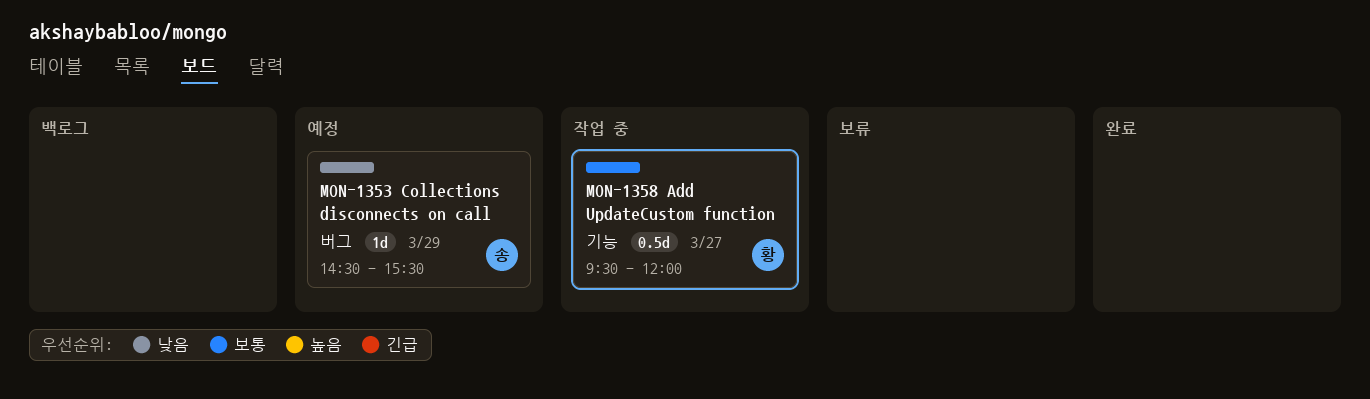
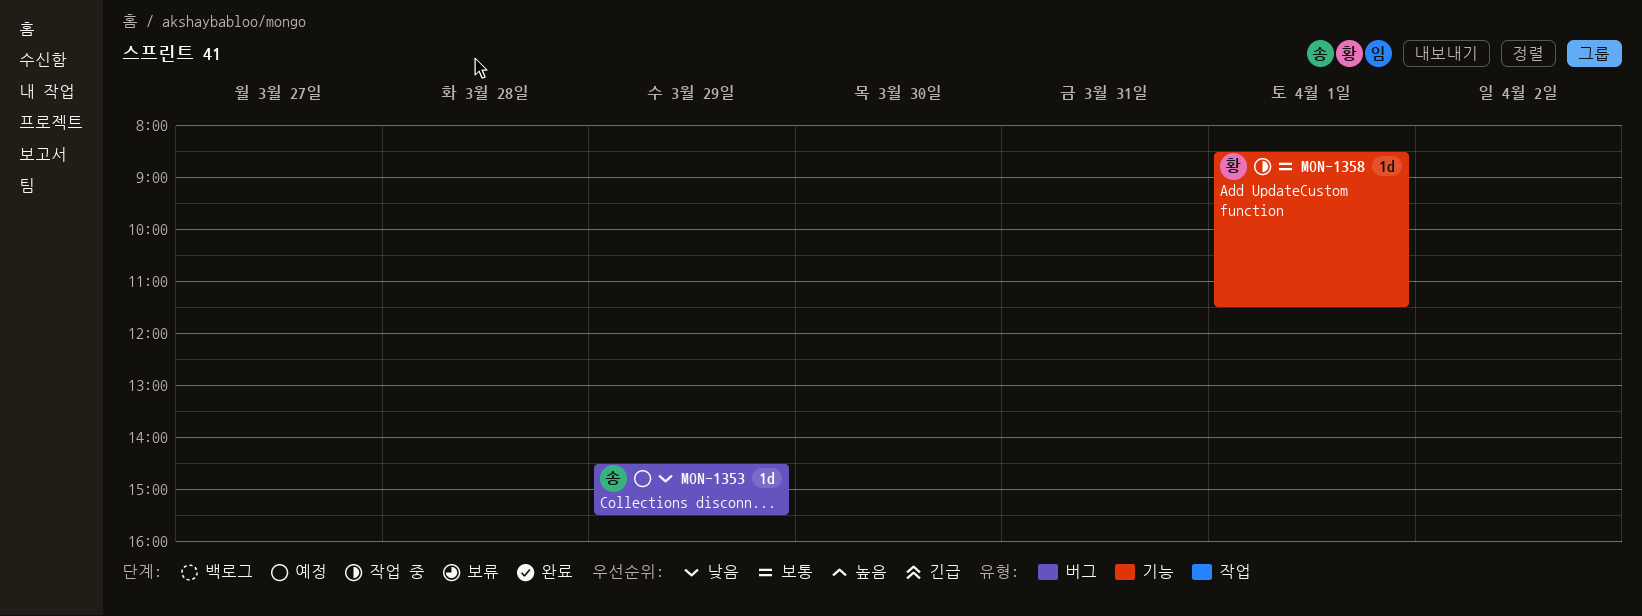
MON-1358, estimate: 0.5d -> 1d
MON-1358, day: Mar 27 -> Apr 1
MON-1358, begins: 09:30 -> 08:30
MON-1358, ends: 12:00 -> 11:30

